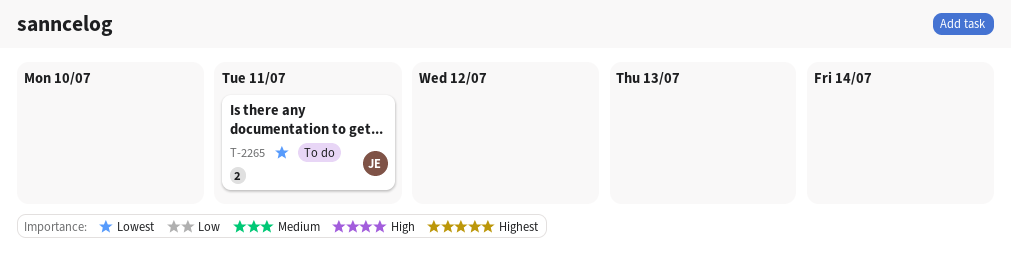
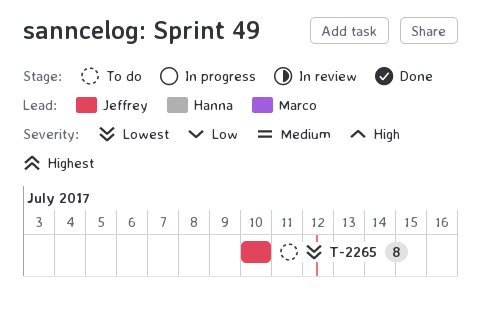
T-2265, estimate: 2 -> 8
T-2265, due: Jul 11 -> Jul 10

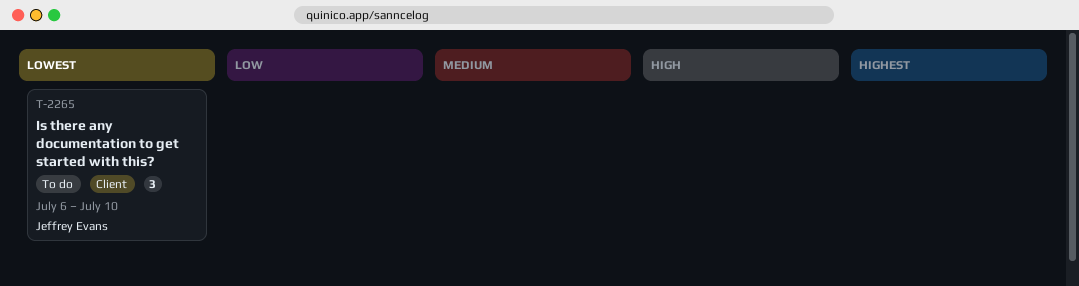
T-2265, estimate: 8 -> 3
T-2265, start: Jul 10 -> Jul 6

